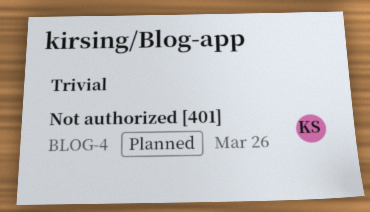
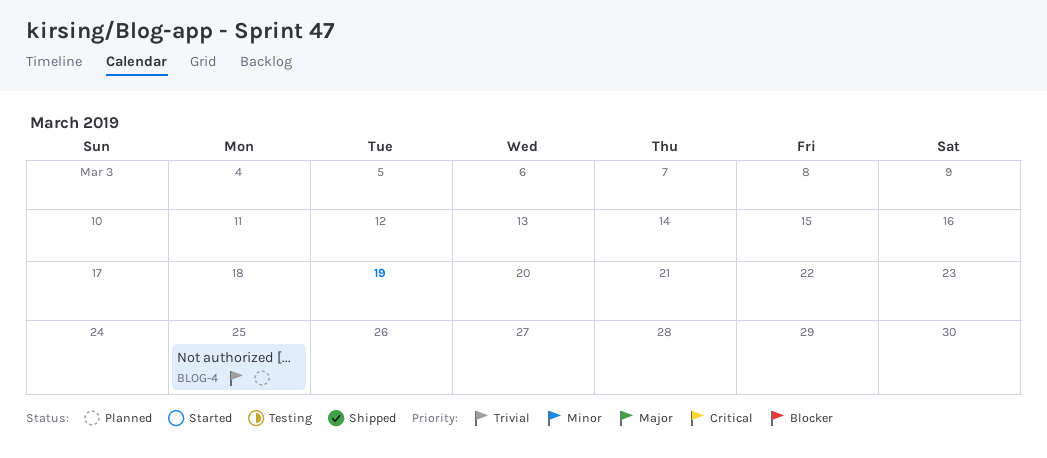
BLOG-4, due: Mar 26 -> Mar 25

